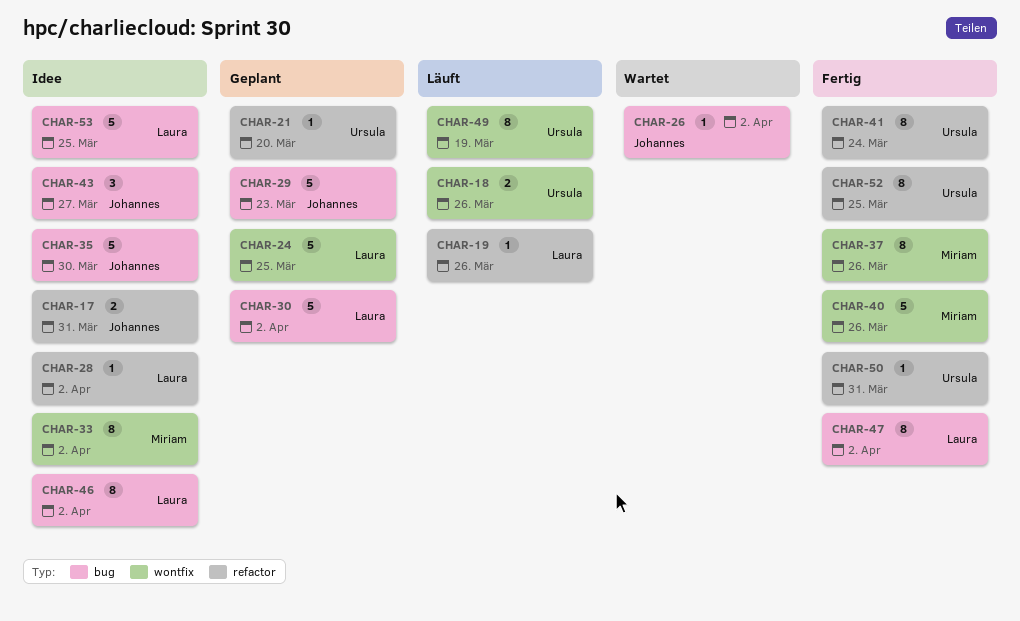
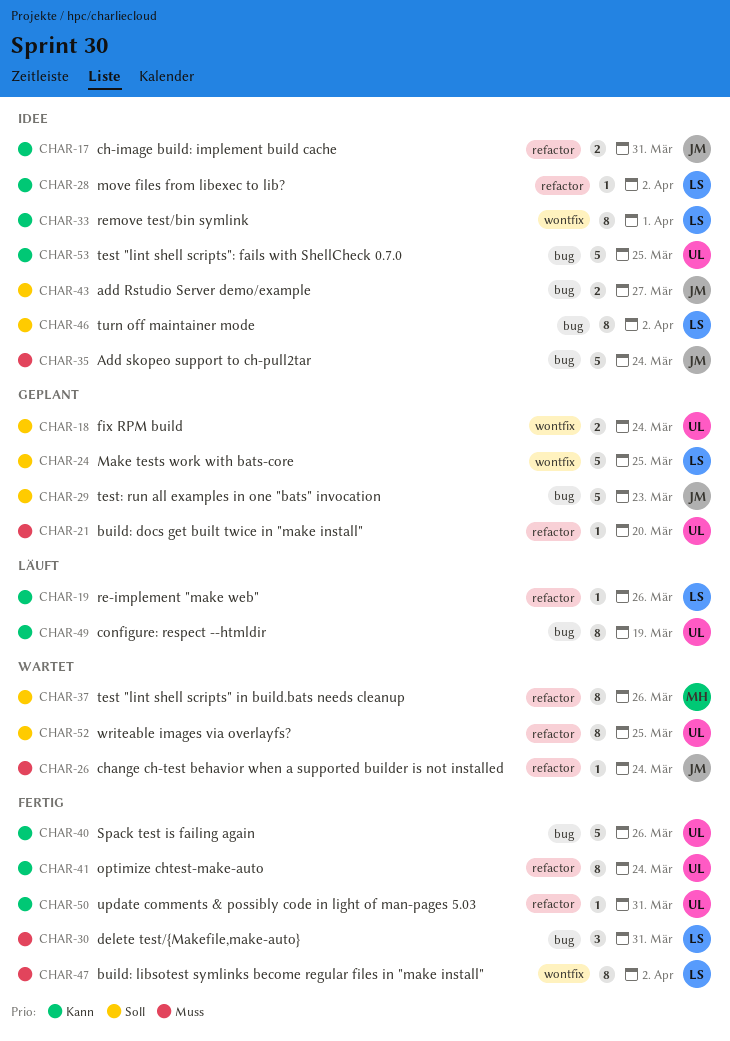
CHAR-18, status: Läuft -> Geplant
CHAR-18, due: Mar 26 -> Mar 24
CHAR-26, label: bug -> refactor
CHAR-26, due: Apr 2 -> Mar 24
CHAR-30, status: Geplant -> Fertig
CHAR-30, estimate: 5 -> 3
CHAR-30, due: Apr 2 -> Mar 31
CHAR-33, owner: Miriam -> Laura
CHAR-33, due: Apr 2 -> Apr 1
CHAR-35, due: Mar 30 -> Mar 24
CHAR-37, status: Fertig -> Wartet
CHAR-37, label: wontfix -> refactor
CHAR-40, owner: Miriam -> Ursula
CHAR-40, label: wontfix -> bug
CHAR-43, estimate: 3 -> 2
CHAR-47, label: bug -> wontfix
CHAR-49, label: wontfix -> bug
CHAR-52, status: Fertig -> Wartet
CHAR-53, owner: Laura -> Ursula

